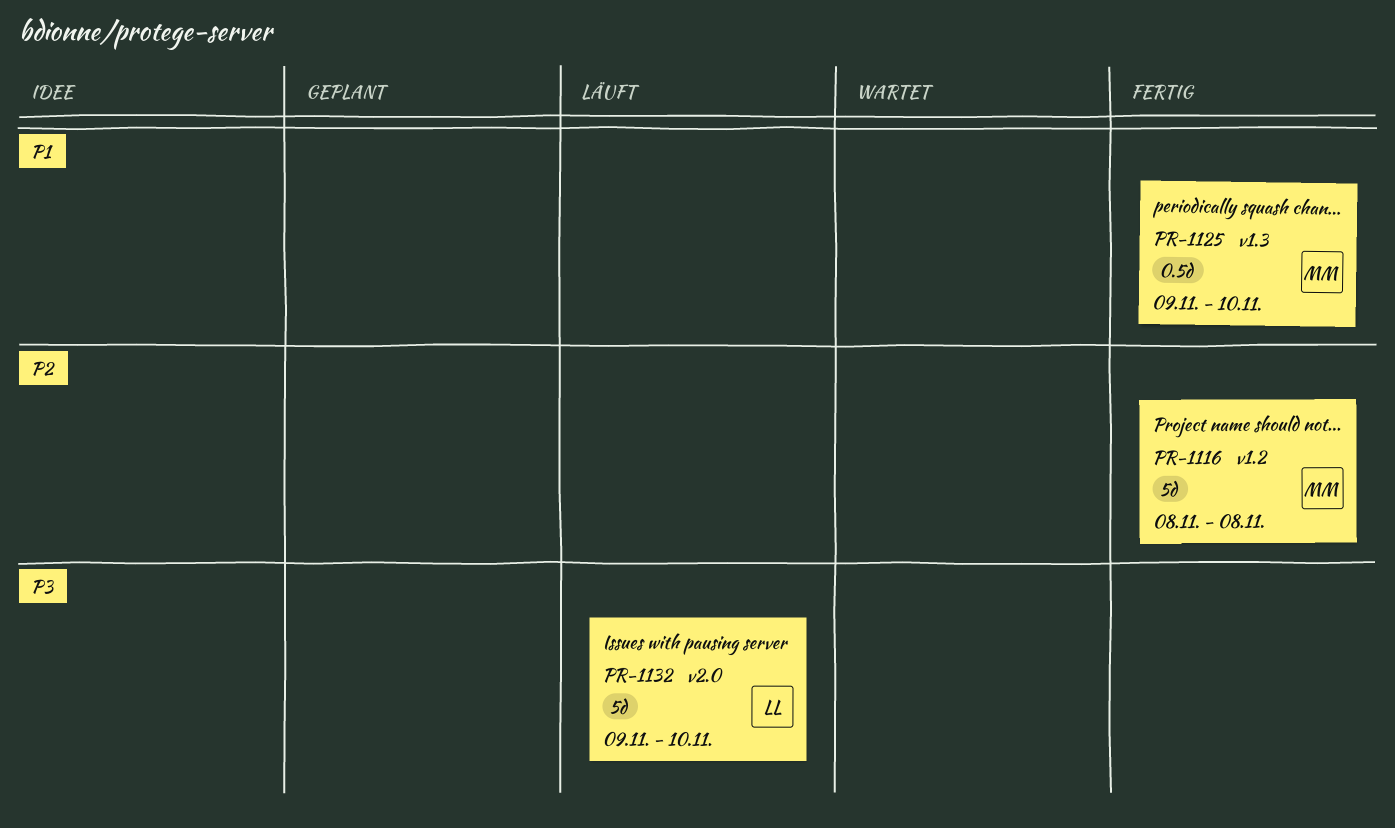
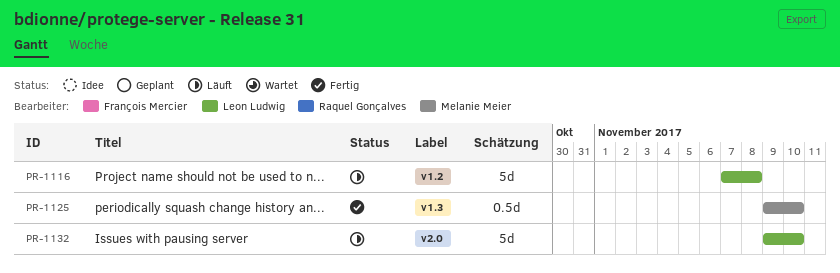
PR-1116, status: Fertig -> Läuft
PR-1116, owner: Melanie Meier -> Leon Ludwig
PR-1116, start: Nov 8 -> Nov 7

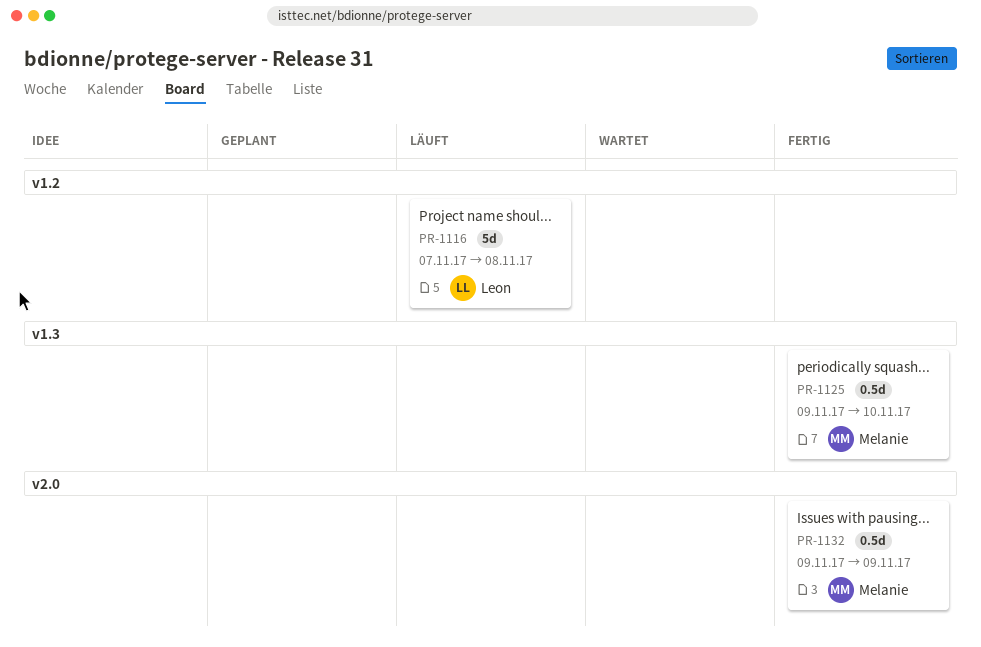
PR-1132, status: Läuft -> Fertig
PR-1132, owner: Leon Ludwig -> Melanie Meier
PR-1132, estimate: 5d -> 0.5d
PR-1132, due: Nov 10 -> Nov 9

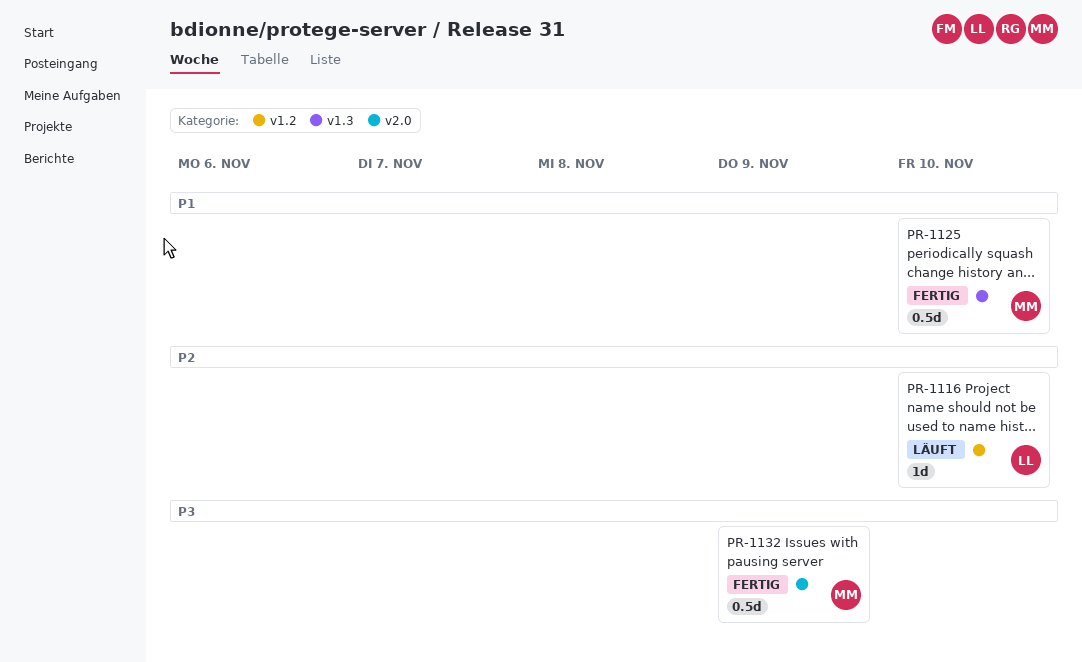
PR-1116, estimate: 5d -> 1d
PR-1116, due: Nov 8 -> Nov 10

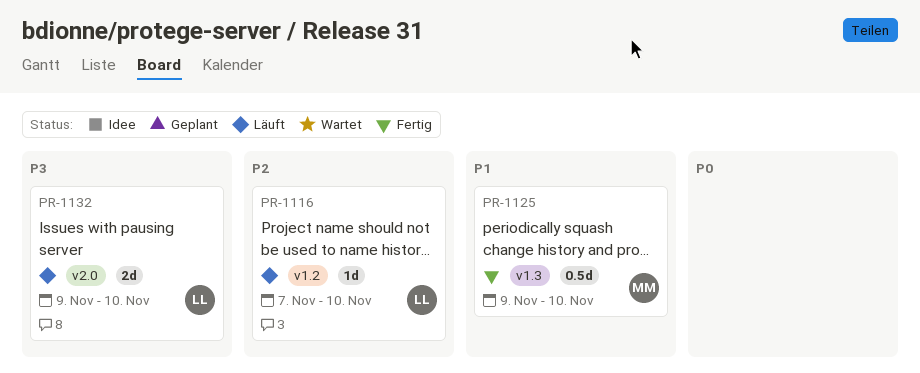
PR-1132, status: Fertig -> Läuft
PR-1132, owner: MM -> LL
PR-1132, estimate: 0.5d -> 2d
PR-1132, due: Nov 9 -> Nov 10

